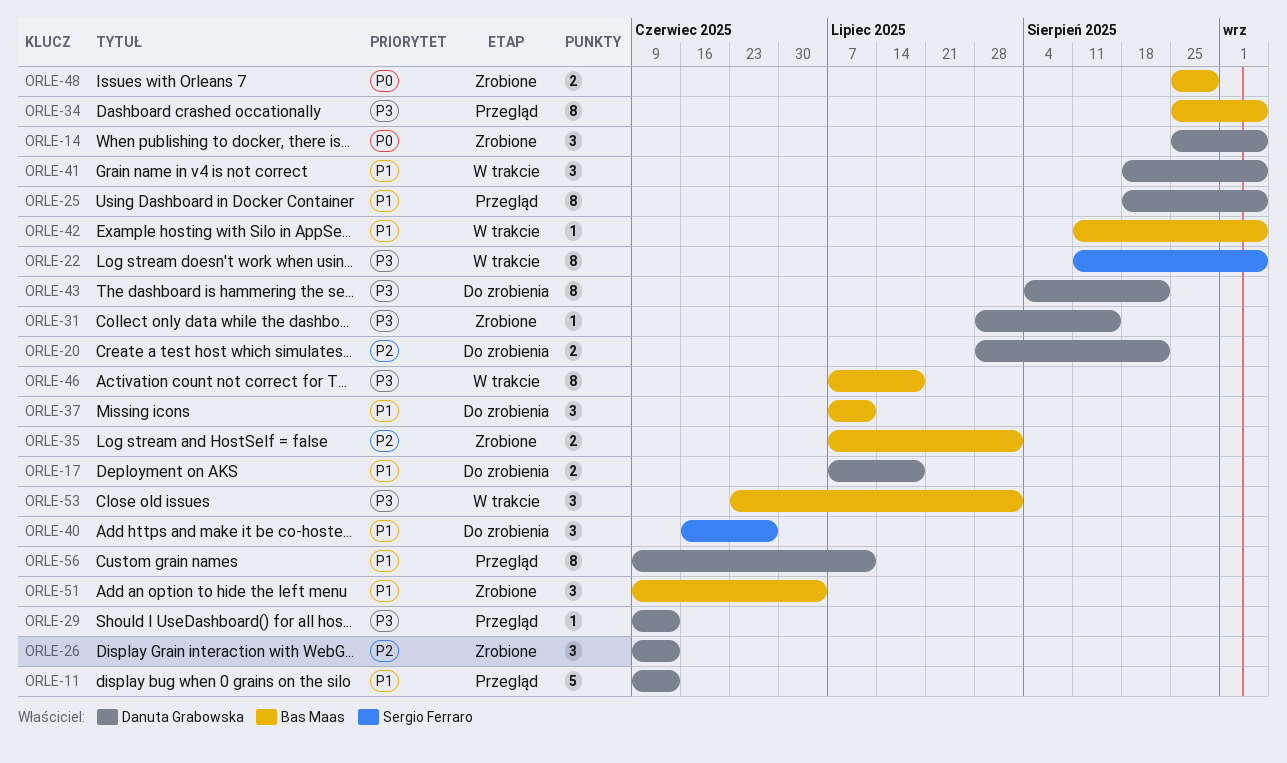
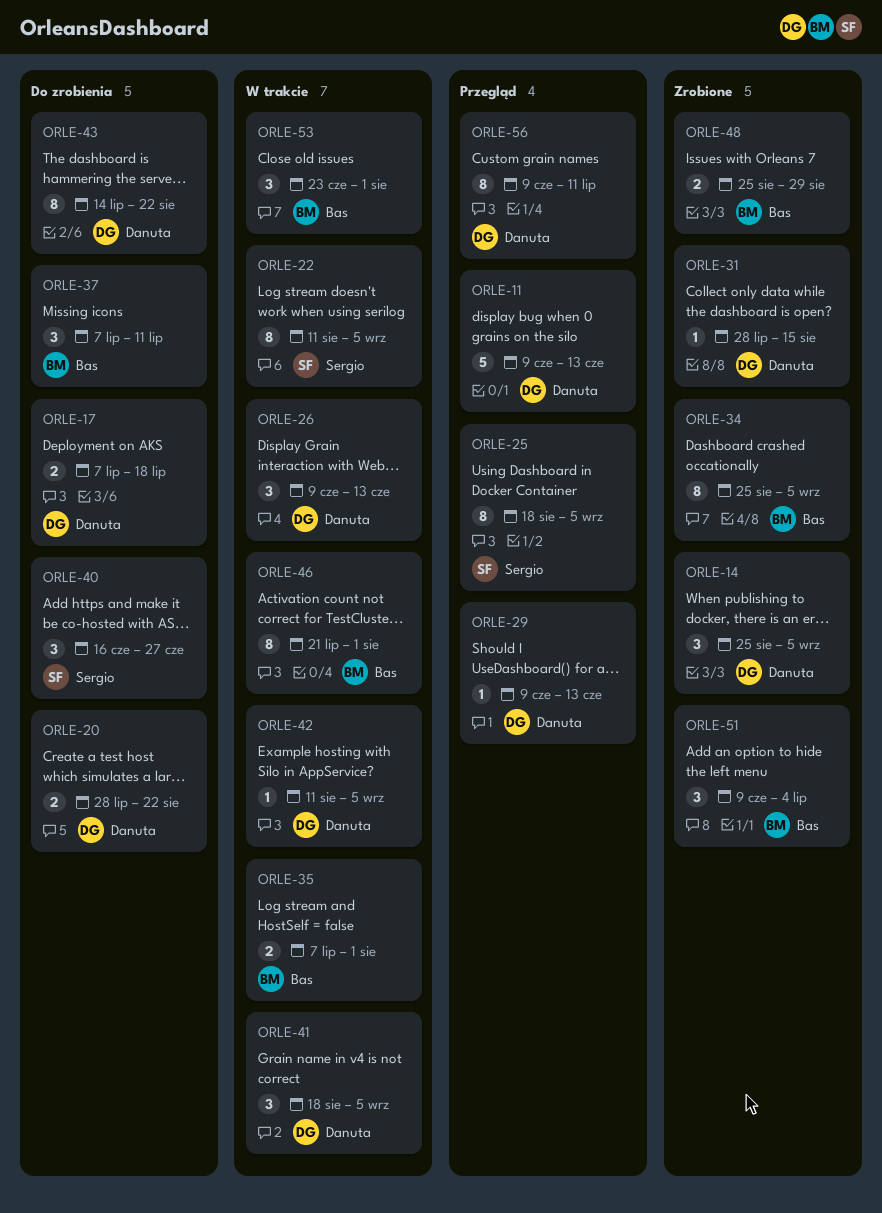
ORLE-25, owner: Danuta Grabowska -> Sergio Ferraro
ORLE-26, status: Zrobione -> W trakcie
ORLE-34, status: Przegląd -> Zrobione
ORLE-35, status: Zrobione -> W trakcie
ORLE-42, owner: Bas Maas -> Danuta Grabowska
ORLE-43, start: Aug 4 -> Jul 14
ORLE-46, start: Jul 7 -> Jul 21
ORLE-46, due: Jul 18 -> Aug 1

